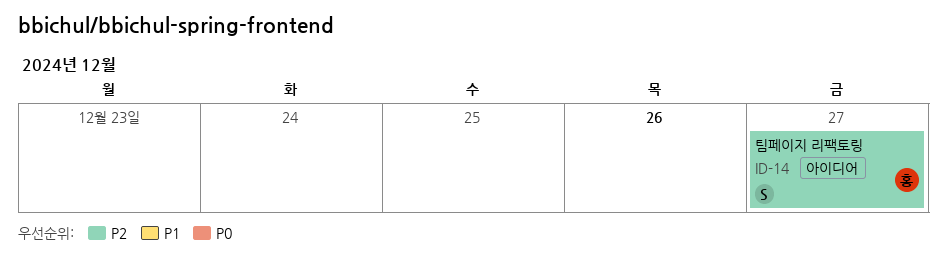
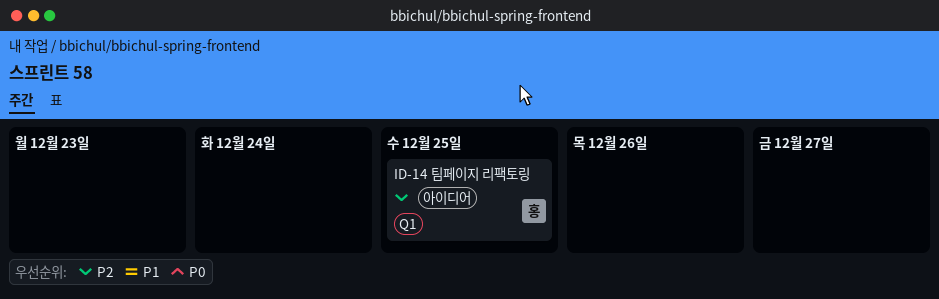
ID-14, due: Dec 27 -> Dec 25

